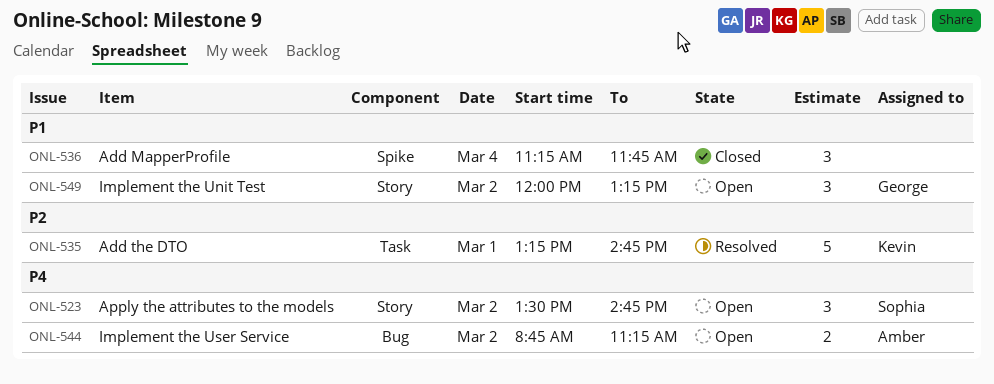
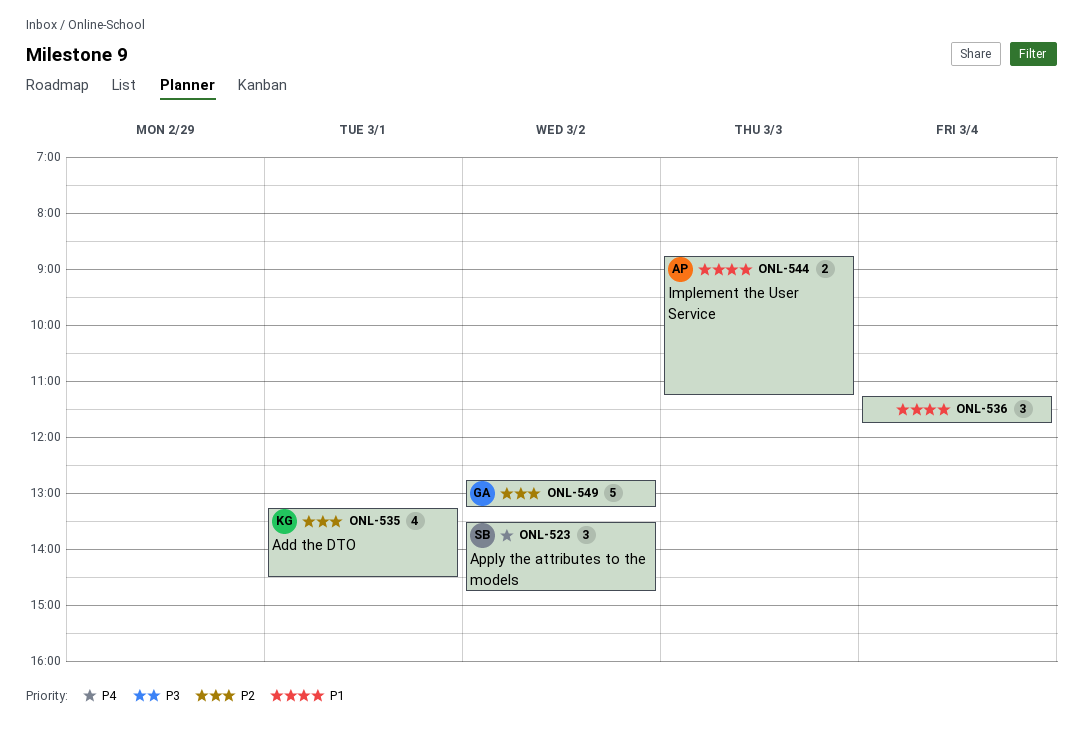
ONL-535, estimate: 5 -> 4
ONL-535, ends: 14:45 -> 14:30
ONL-544, priority: P4 -> P1
ONL-544, day: Mar 2 -> Mar 3
ONL-549, priority: P1 -> P2
ONL-549, estimate: 3 -> 5
ONL-549, begins: 12:00 -> 12:45

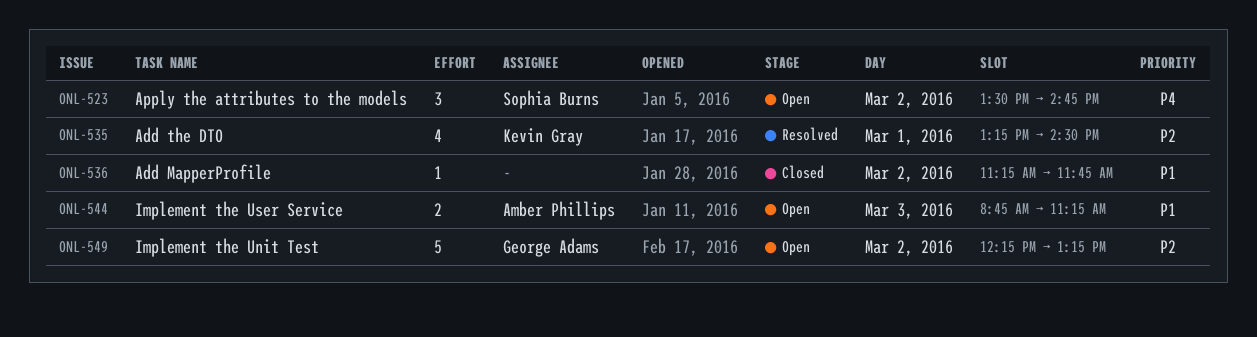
ONL-536, estimate: 3 -> 1
ONL-536, day: Mar 4 -> Mar 2
ONL-549, begins: 12:45 -> 12:15

